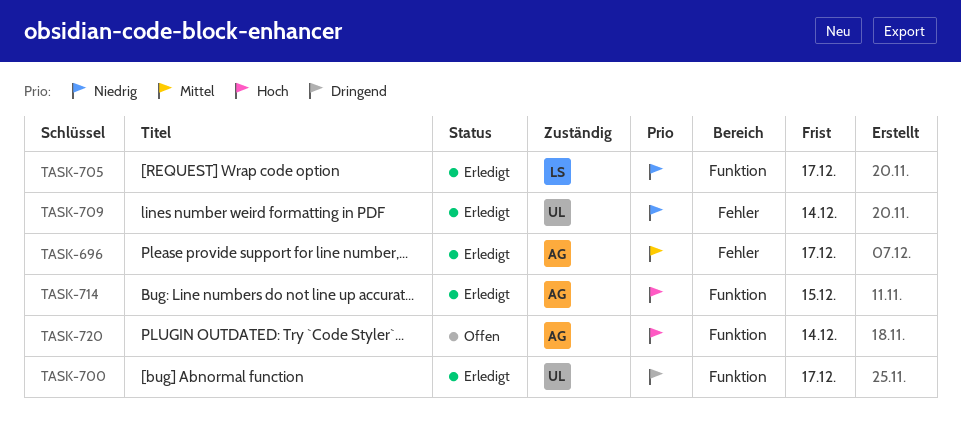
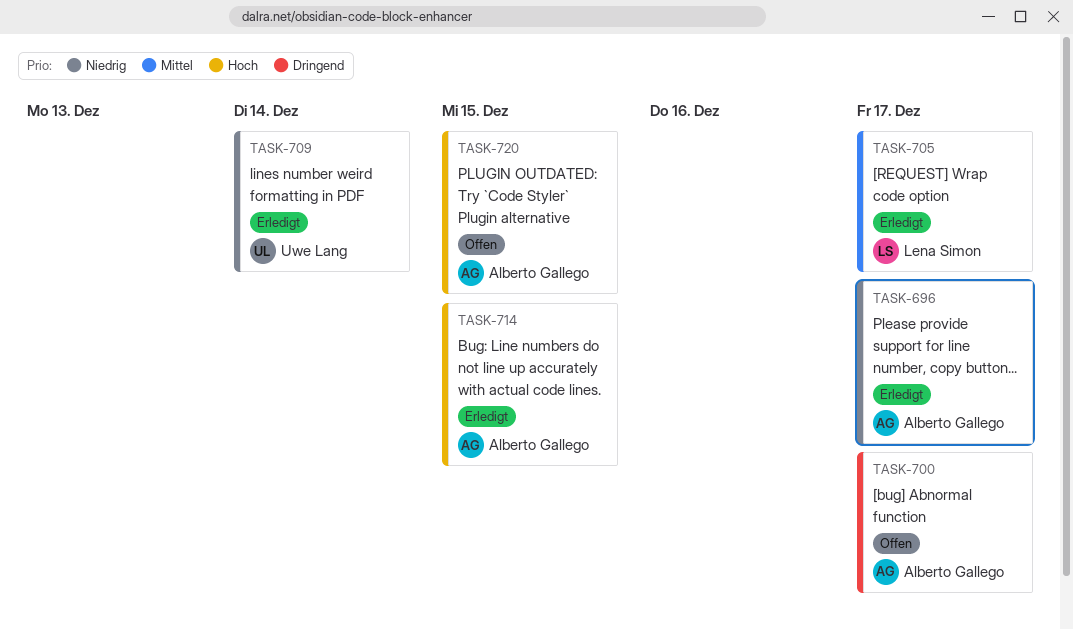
TASK-696, priority: Mittel -> Niedrig
TASK-700, status: Erledigt -> Offen
TASK-700, owner: Uwe Lang -> Alberto Gallego
TASK-705, priority: Niedrig -> Mittel
TASK-720, due: Dec 14 -> Dec 15

